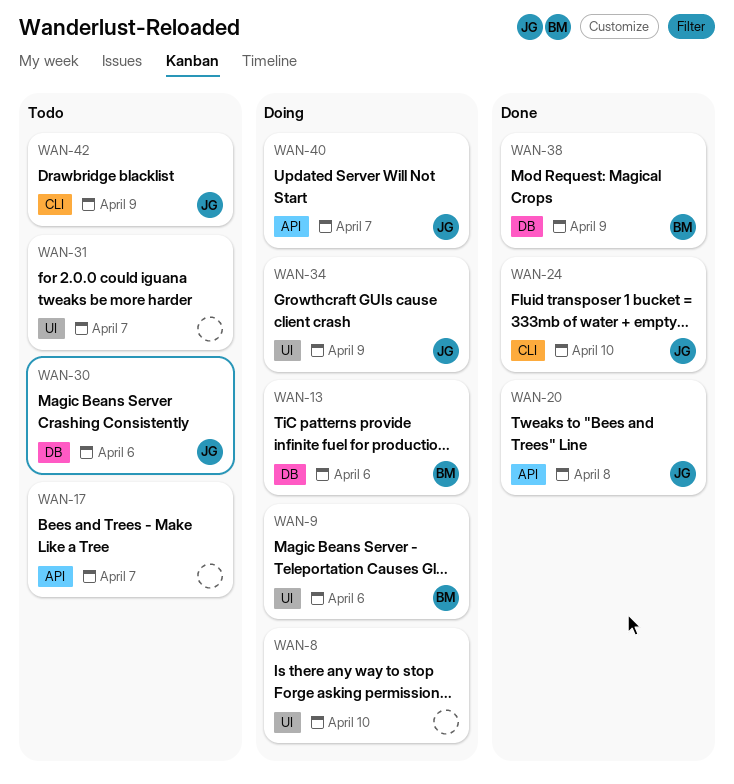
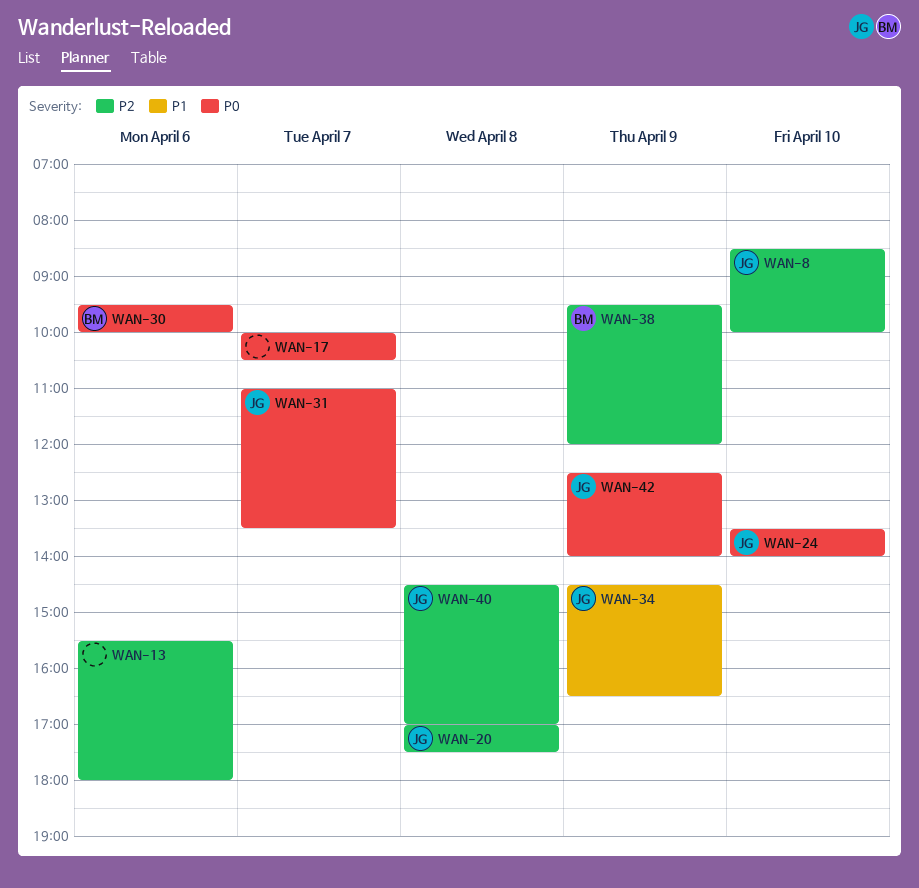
WAN-8, owner: none -> JG
WAN-9: present -> none
WAN-13, owner: BM -> none
WAN-30, owner: JG -> BM
WAN-31, owner: none -> JG
WAN-40, day: Apr 7 -> Apr 8

